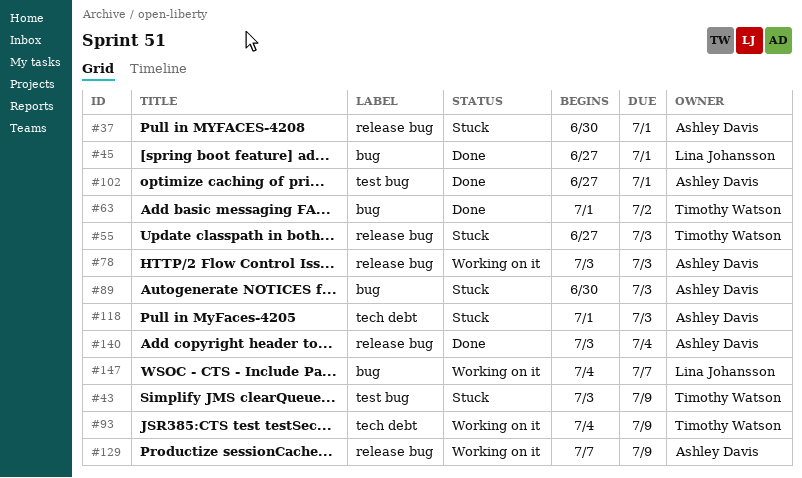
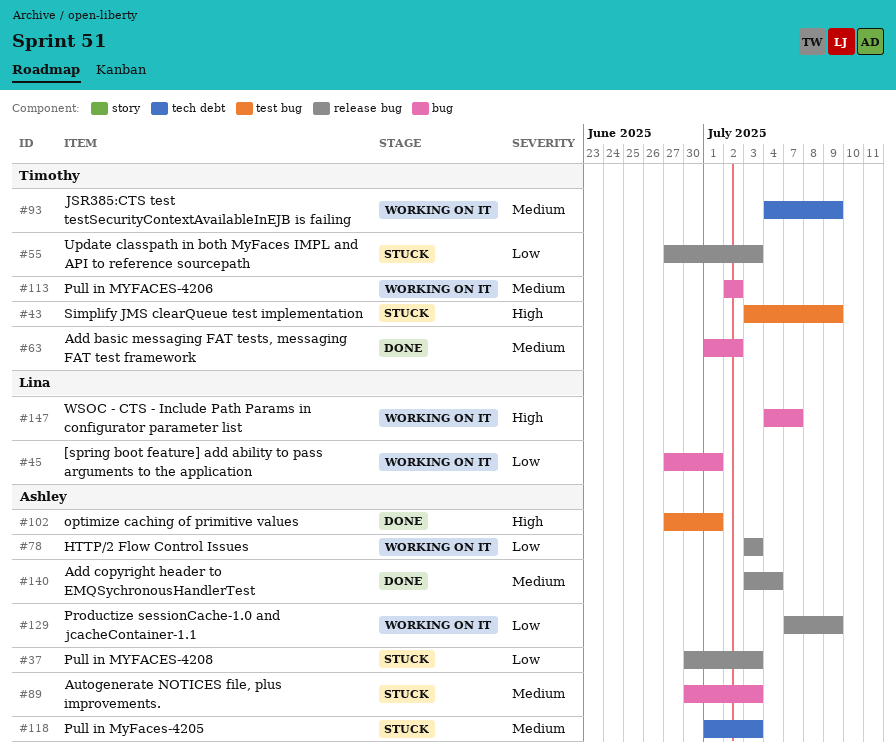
#37, due: Jul 1 -> Jul 3
#45, status: Done -> Working on it
#113: none -> present

